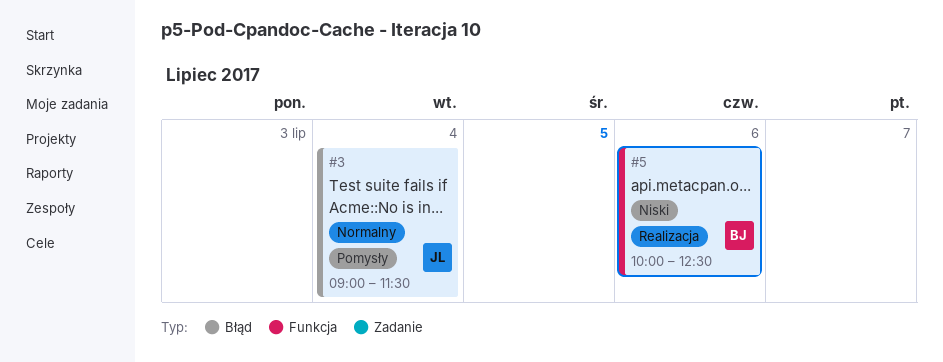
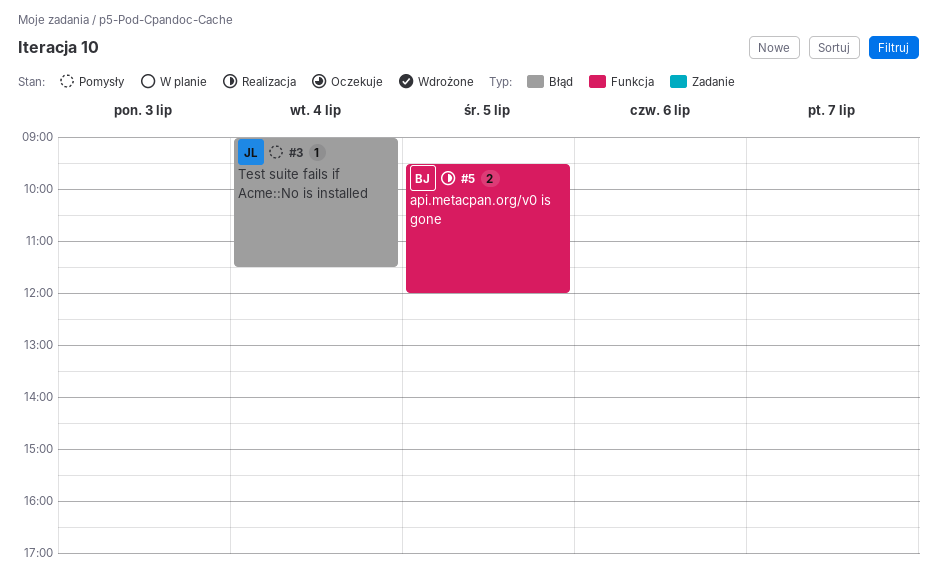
#5, day: Jul 6 -> Jul 5
#5, begins: 10:00 -> 09:30
#5, ends: 12:30 -> 12:00

